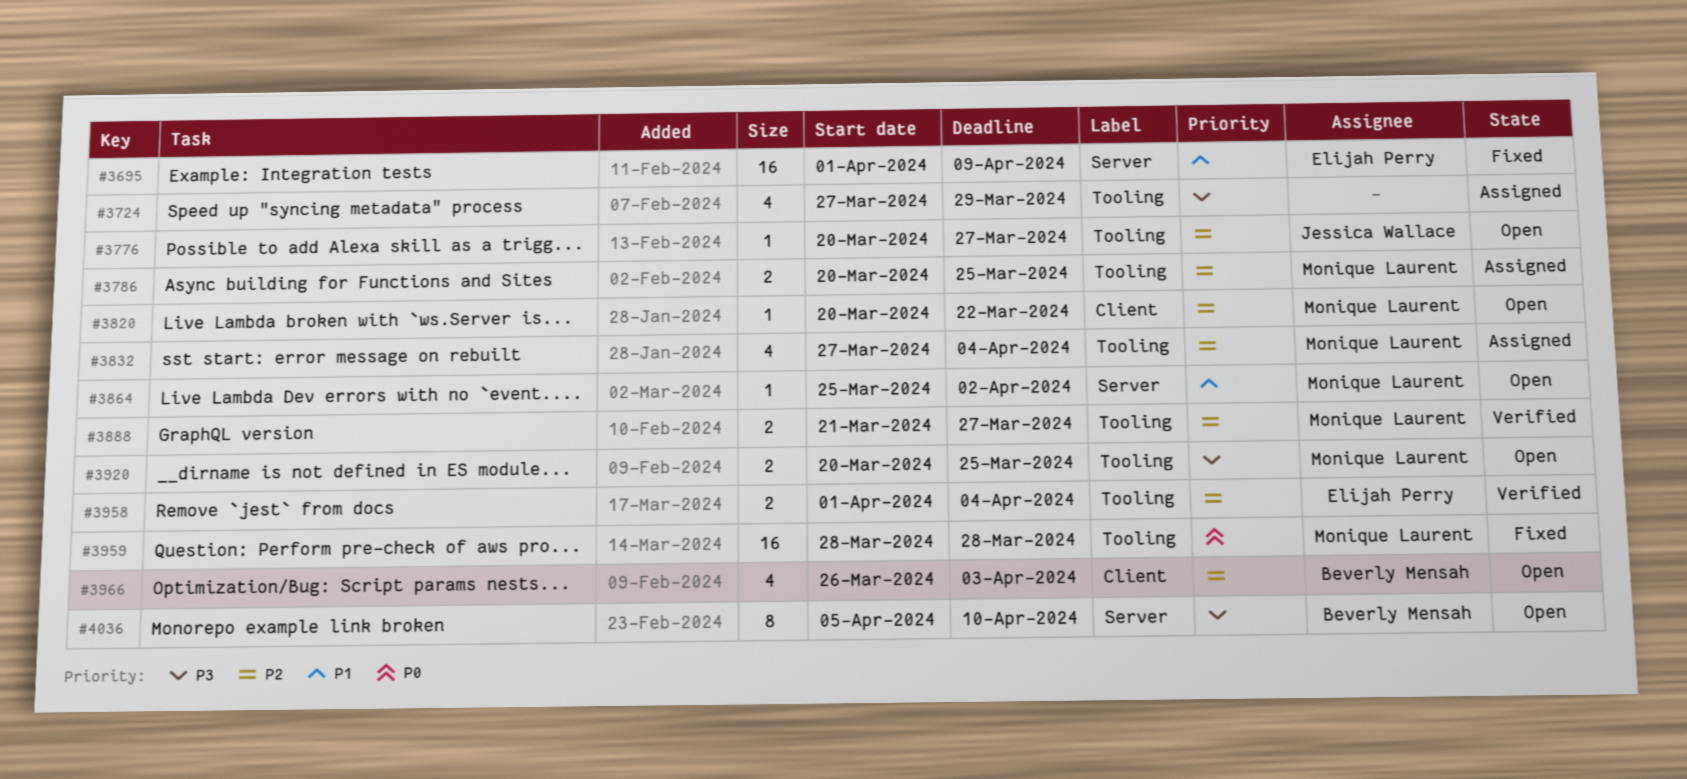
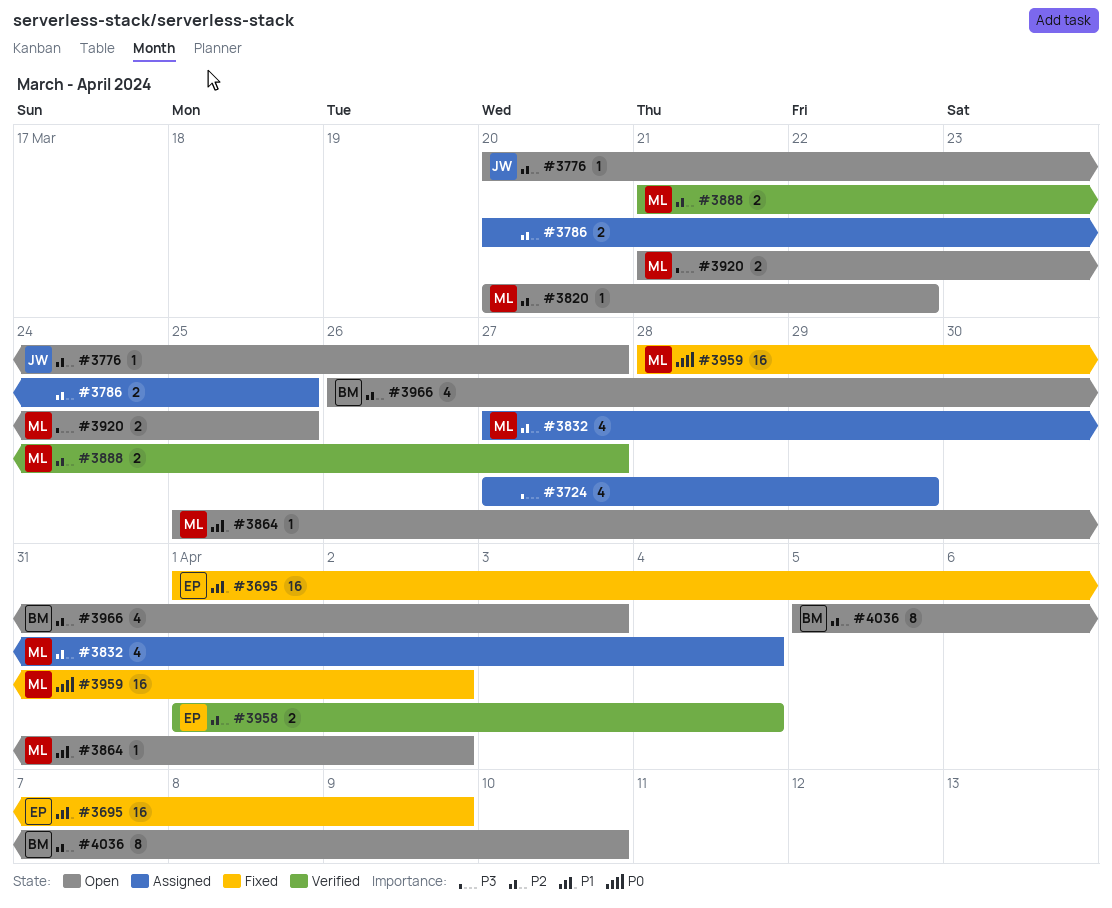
#3786, owner: Monique Laurent -> none
#3920, start: Mar 20 -> Mar 21
#3959, due: Mar 28 -> Apr 2
#4036, priority: P3 -> P2

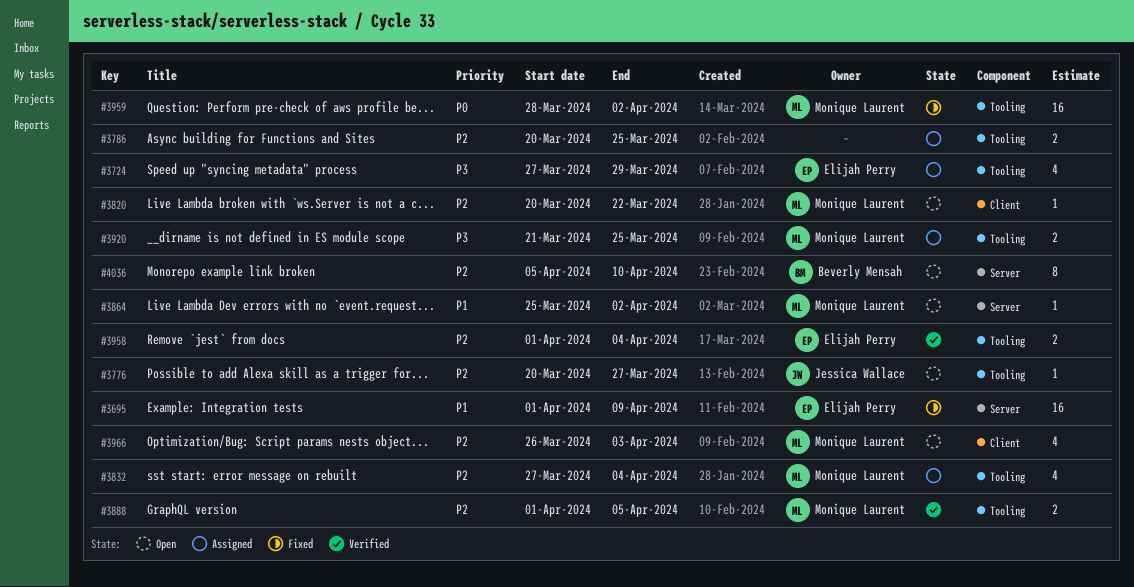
#3724, owner: none -> Elijah Perry
#3888, start: Mar 21 -> Apr 1
#3888, due: Mar 27 -> Apr 5
#3920, status: Open -> Assigned
#3966, owner: Beverly Mensah -> Monique Laurent

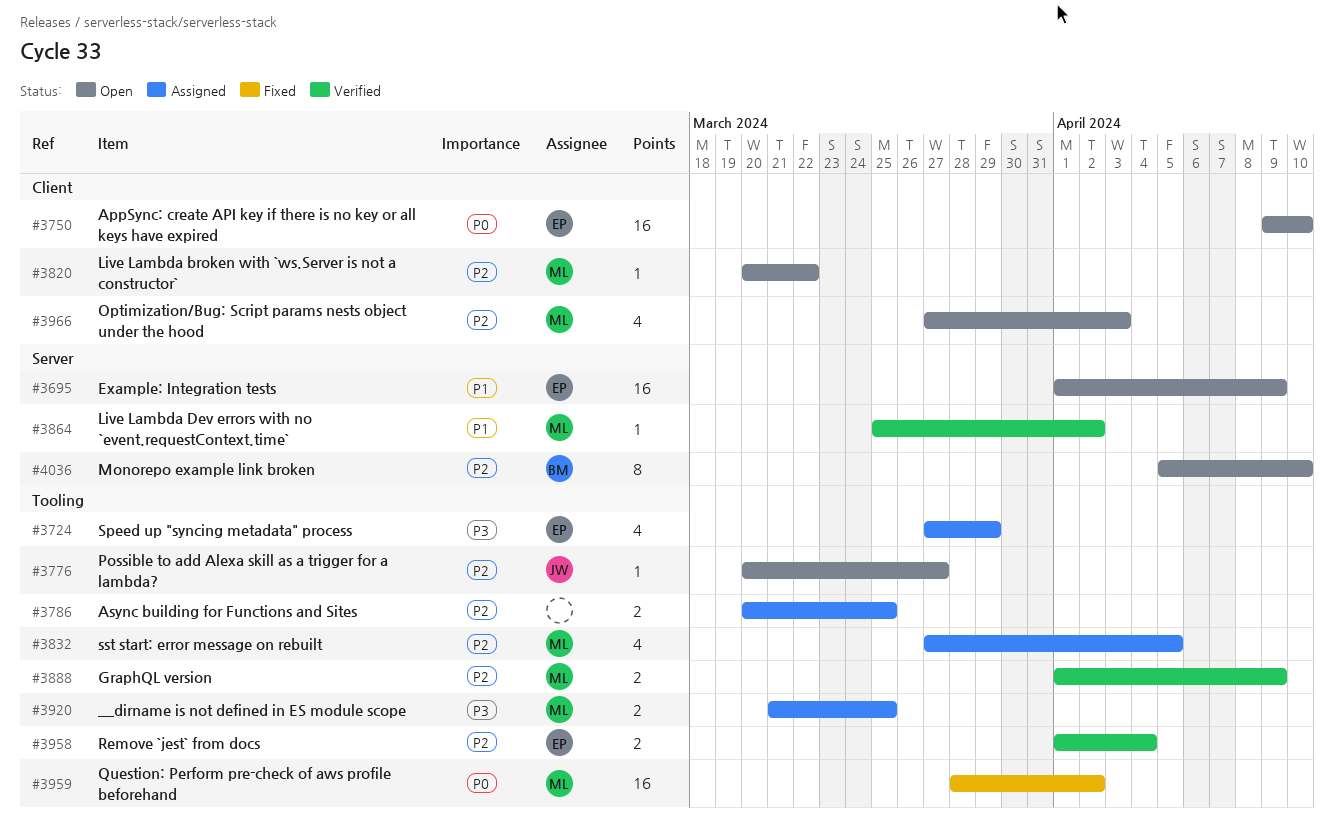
#3695, status: Fixed -> Open
#3750: none -> present
#3832, due: Apr 4 -> Apr 5
#3864, status: Open -> Verified
#3888, due: Apr 5 -> Apr 9
#3966, start: Mar 26 -> Mar 27

